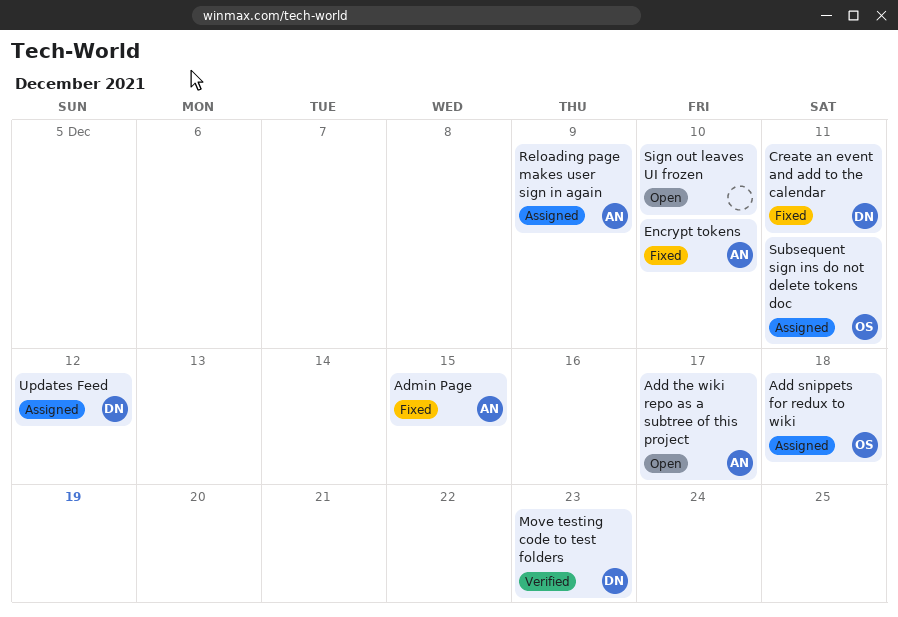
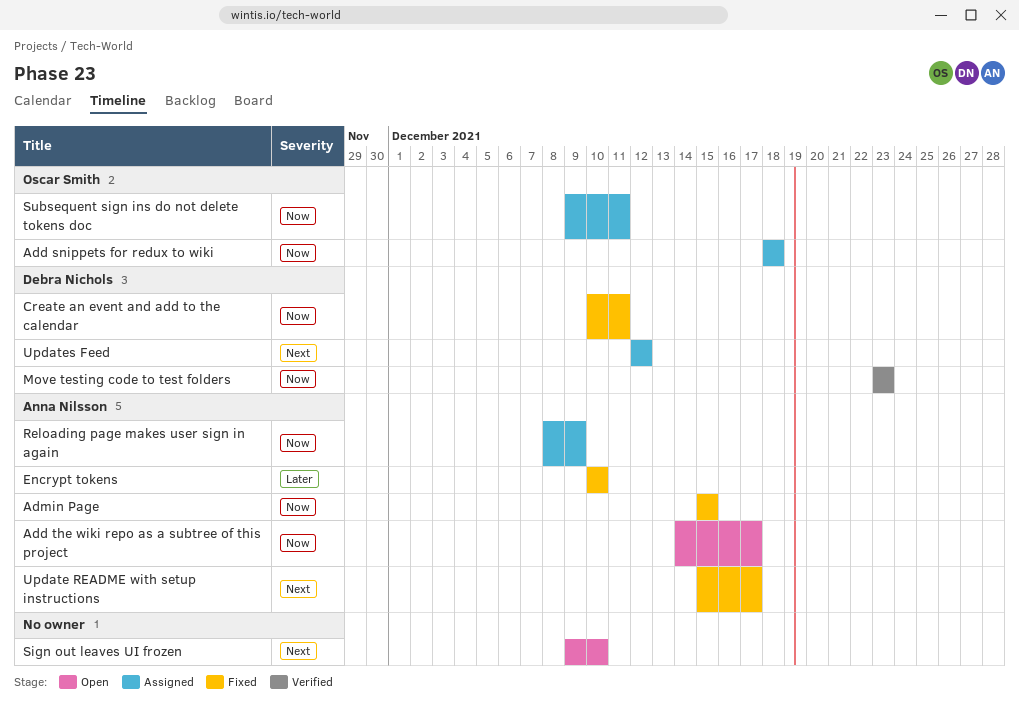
Update README with setup instructions: none -> present

